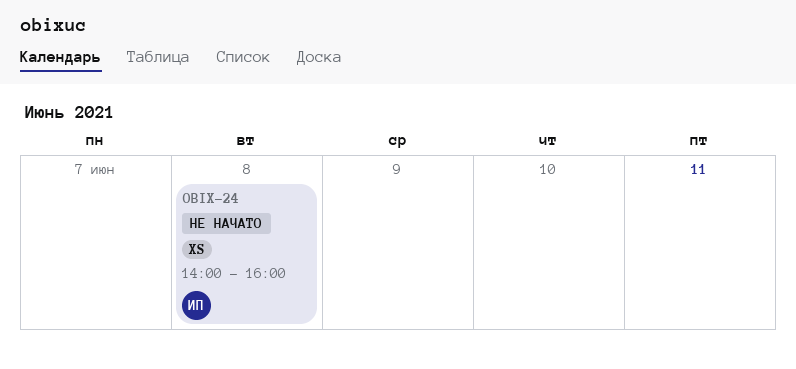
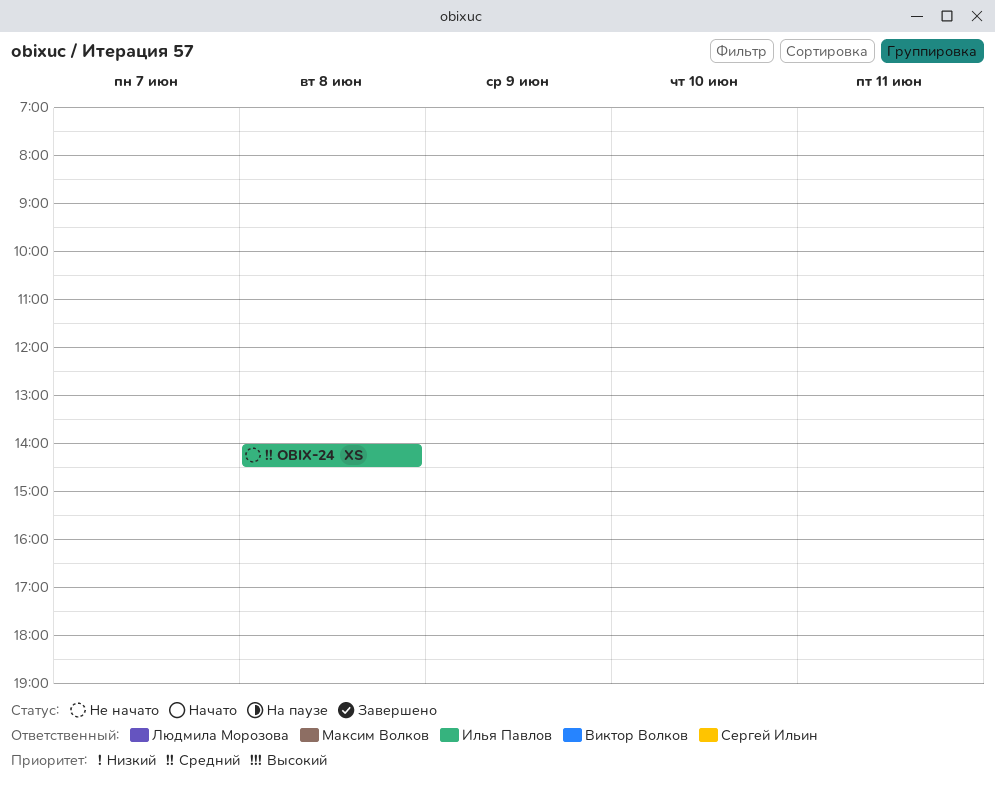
OBIX-24, ends: 16:00 -> 14:30

